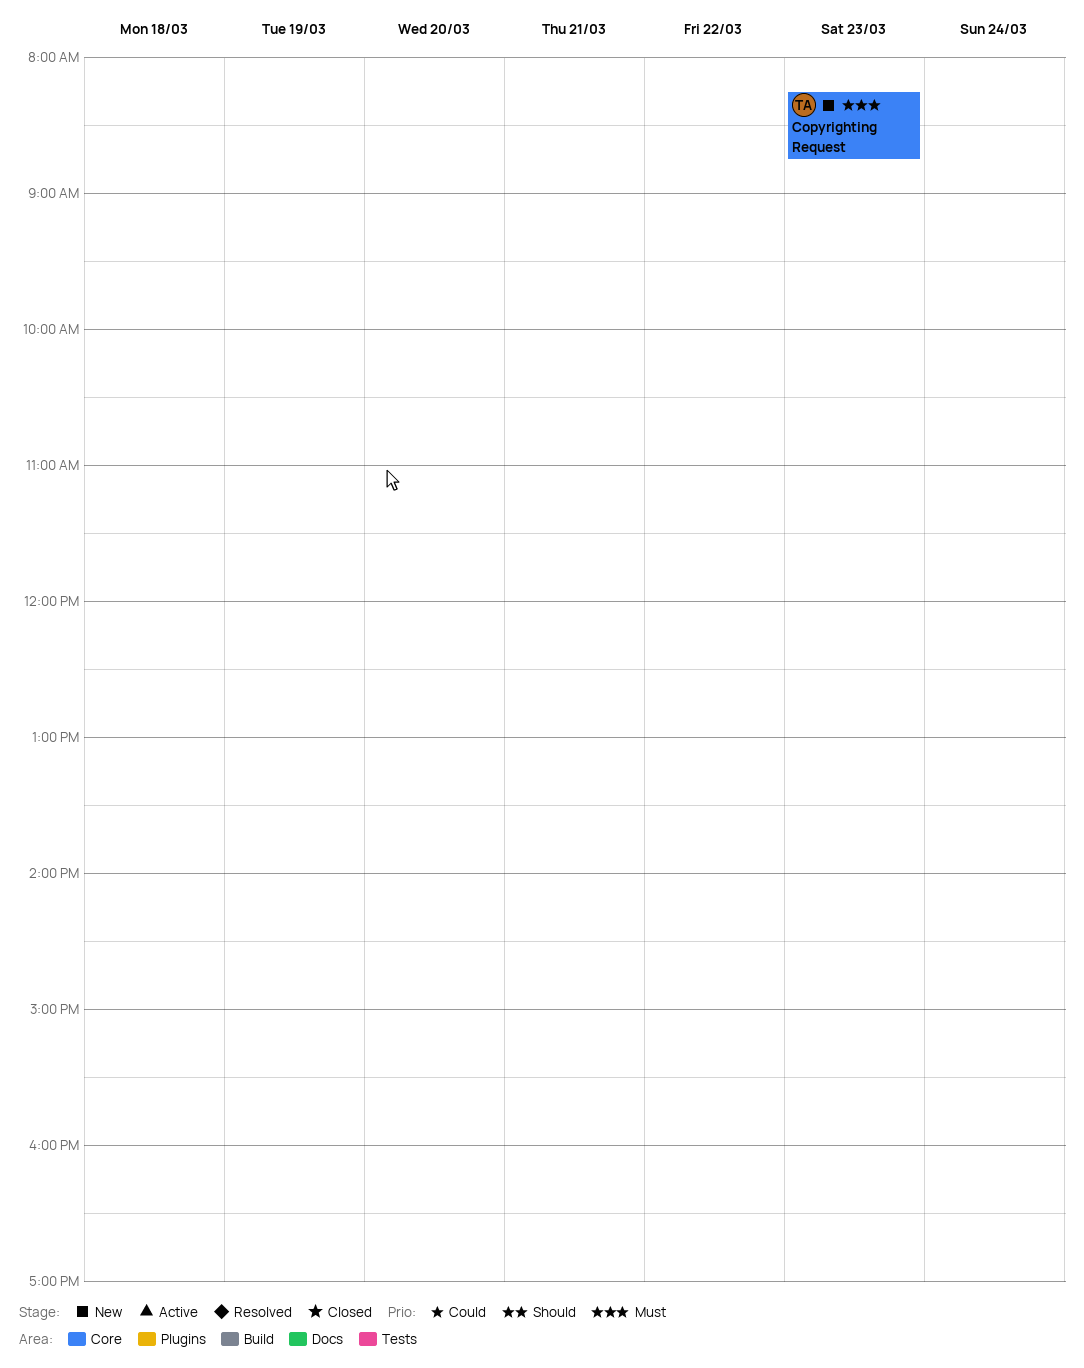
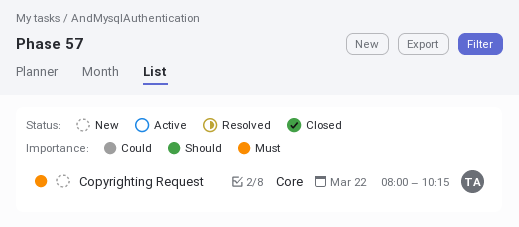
Copyrighting Request, day: Mar 23 -> Mar 22
Copyrighting Request, begins: 08:15 -> 08:00
Copyrighting Request, ends: 08:45 -> 10:15

